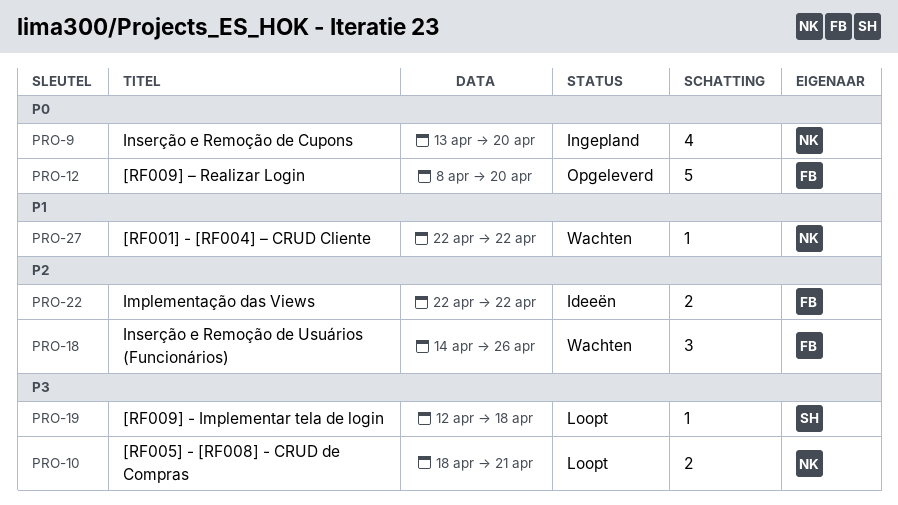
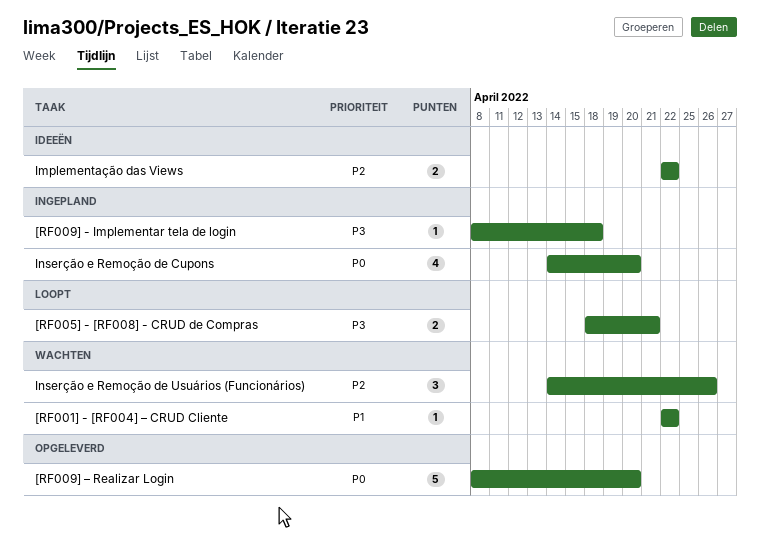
[RF009] - Implementar tela de login, status: Loopt -> Ingepland
[RF009] - Implementar tela de login, start: Apr 12 -> Apr 8
Inserção e Remoção de Cupons, start: Apr 13 -> Apr 14

